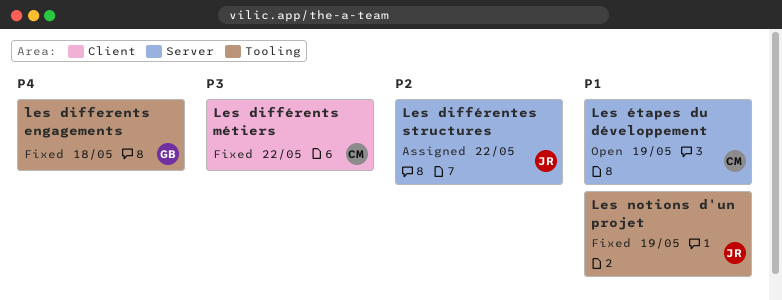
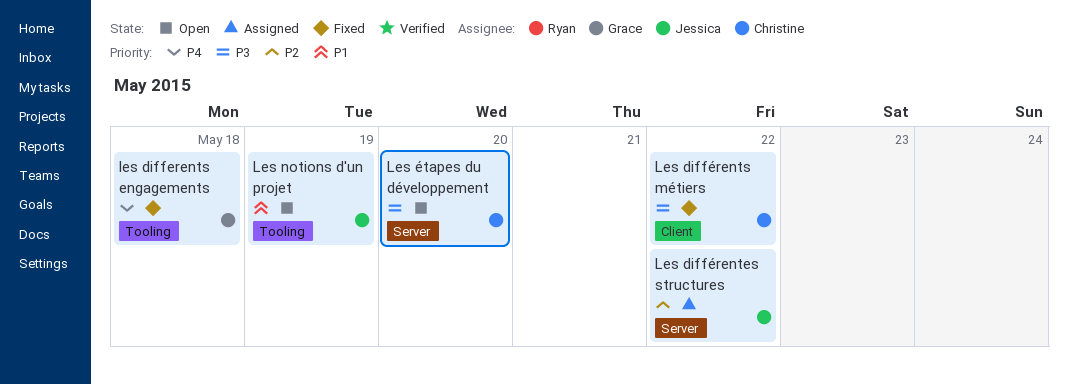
Les notions d'un projet, status: Fixed -> Open
Les étapes du développement, priority: P1 -> P3
Les étapes du développement, due: May 19 -> May 20

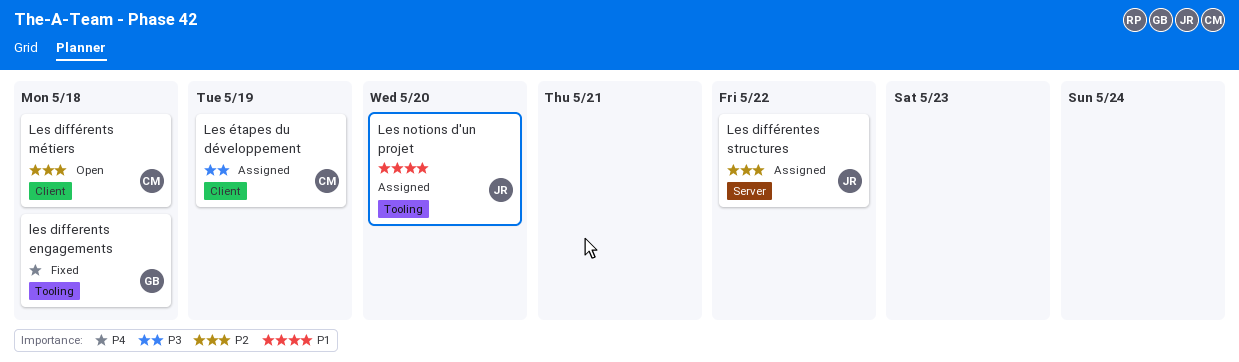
Les différents métiers, status: Fixed -> Open
Les différents métiers, priority: P3 -> P2
Les différents métiers, due: May 22 -> May 18
Les notions d'un projet, status: Open -> Assigned
Les notions d'un projet, due: May 19 -> May 20
Les étapes du développement, status: Open -> Assigned
Les étapes du développement, label: Server -> Client
Les étapes du développement, due: May 20 -> May 19

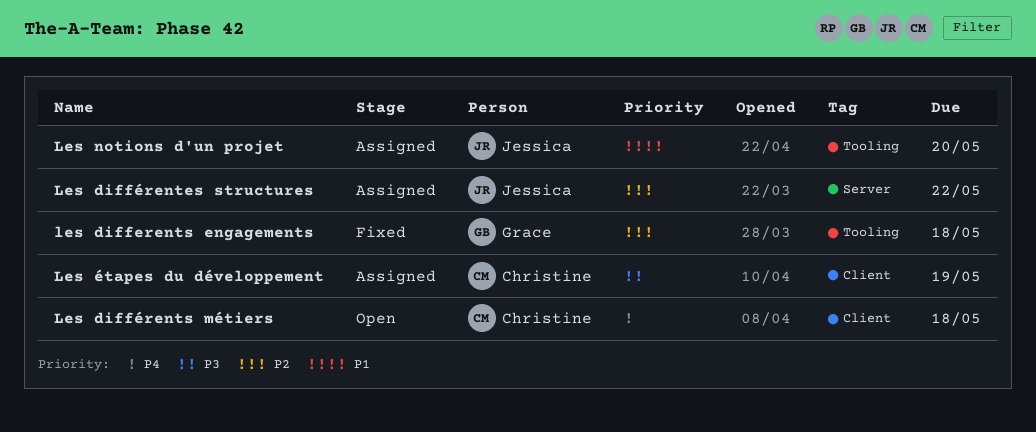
les differents engagements, priority: P4 -> P2
Les différents métiers, priority: P2 -> P4

